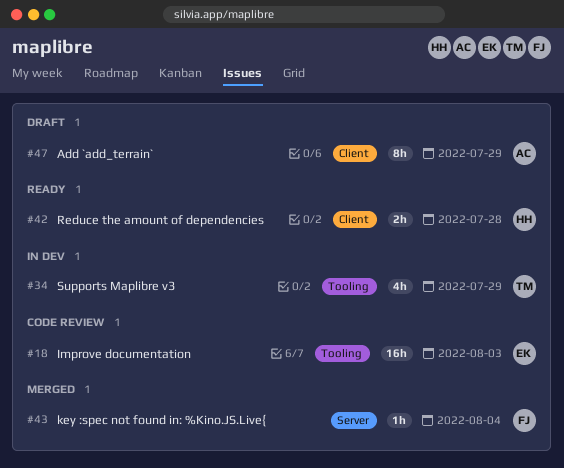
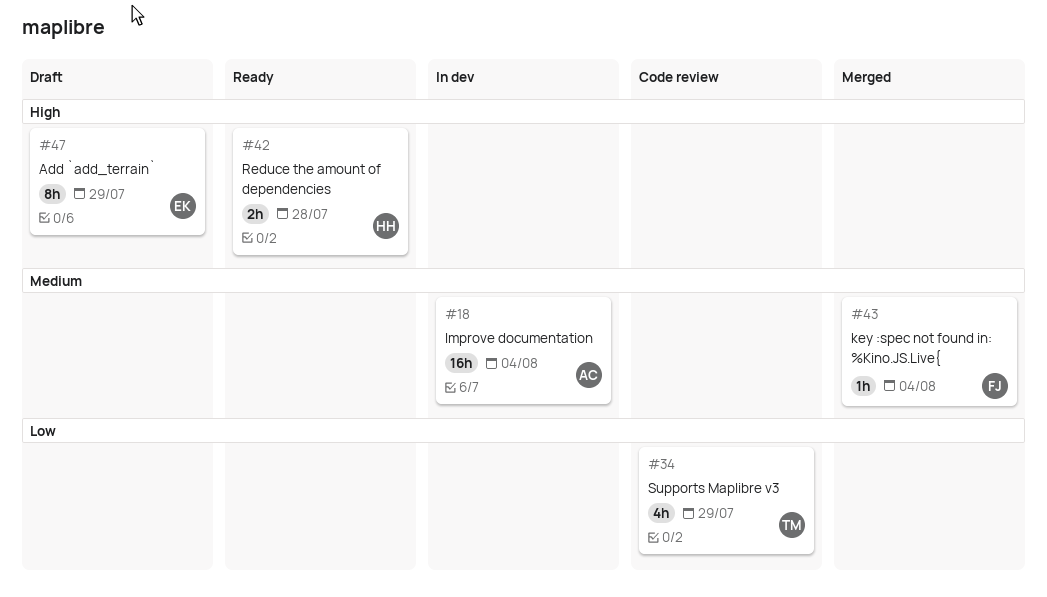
#18, status: Code review -> In dev
#18, owner: EK -> AC
#18, due: Aug 3 -> Aug 4
#34, status: In dev -> Code review
#47, owner: AC -> EK

